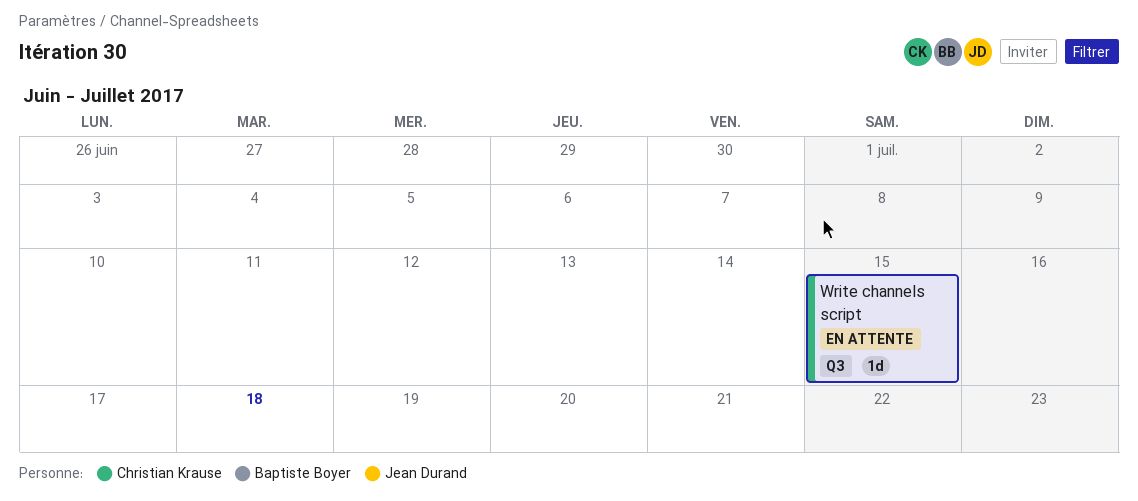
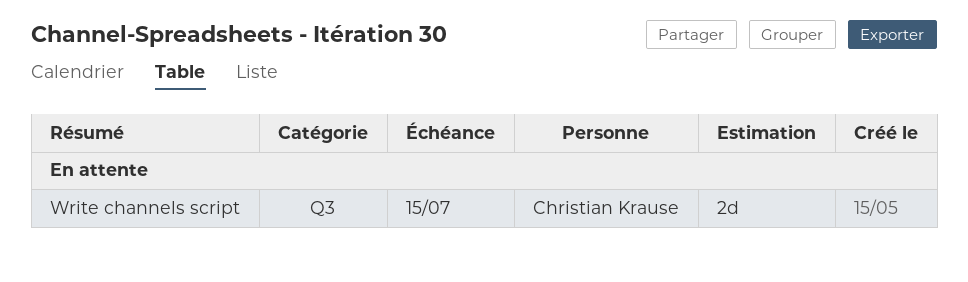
Write channels script, estimate: 1d -> 2d

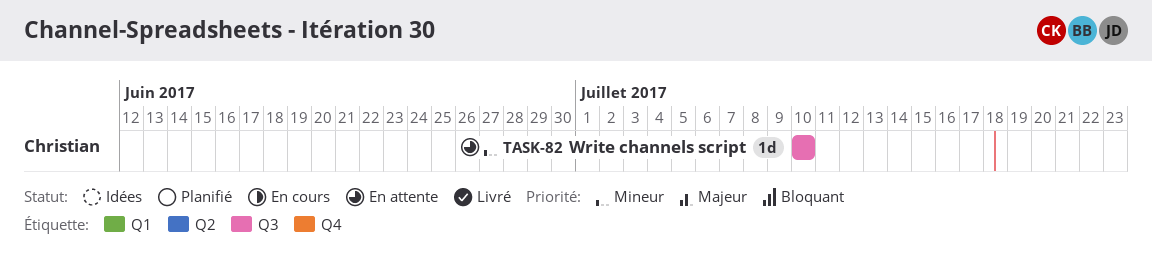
Write channels script, estimate: 2d -> 1d
Write channels script, due: Jul 15 -> Jul 10

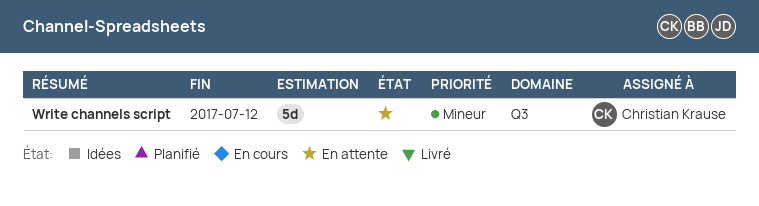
Write channels script, estimate: 1d -> 5d
Write channels script, due: Jul 10 -> Jul 12

